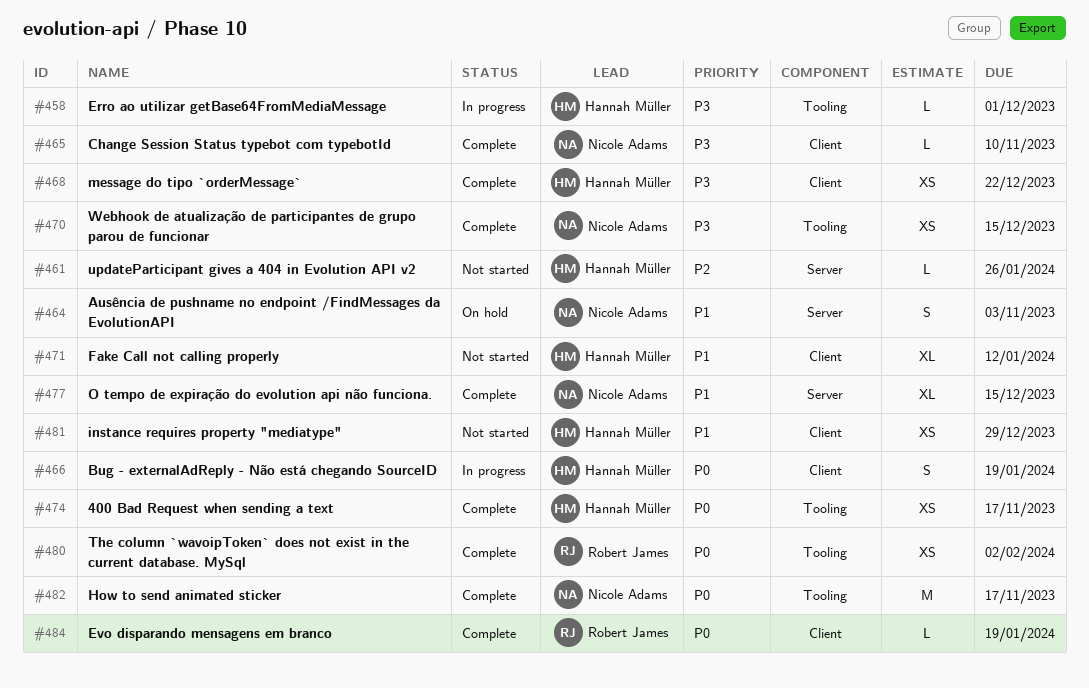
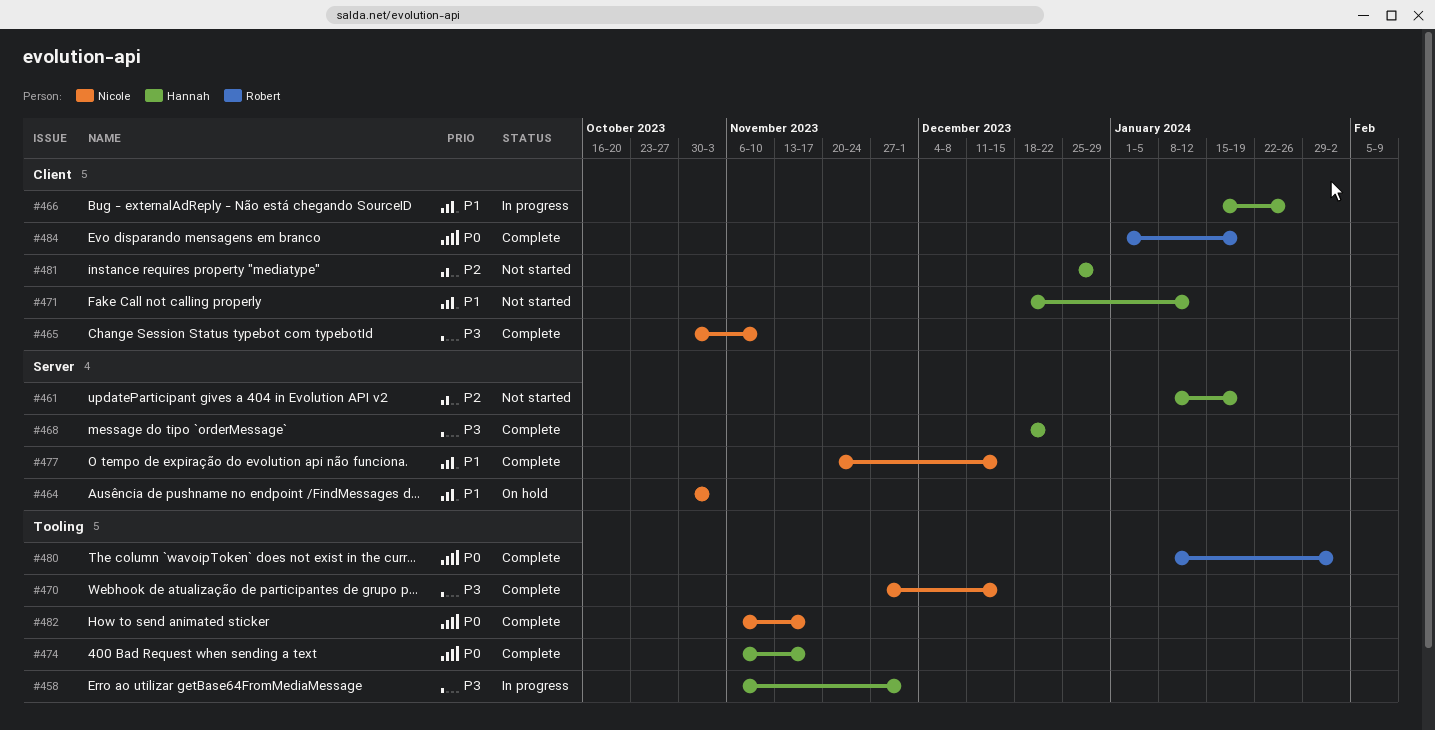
#461, due: Jan 26 -> Jan 19
#466, priority: P0 -> P1
#466, due: Jan 19 -> Jan 26
#468, label: Client -> Server
#481, priority: P1 -> P2

